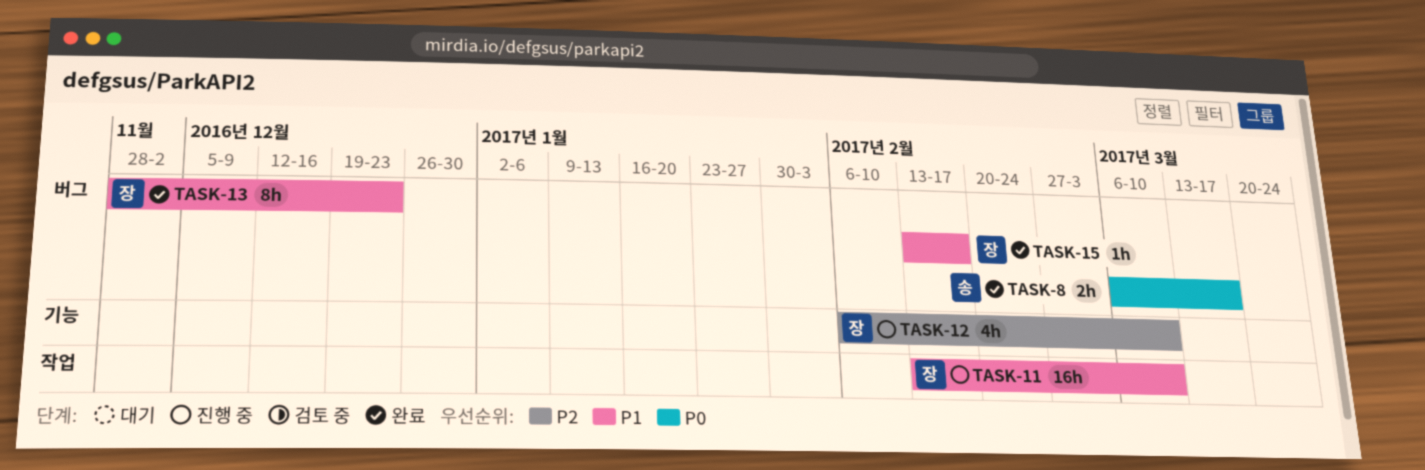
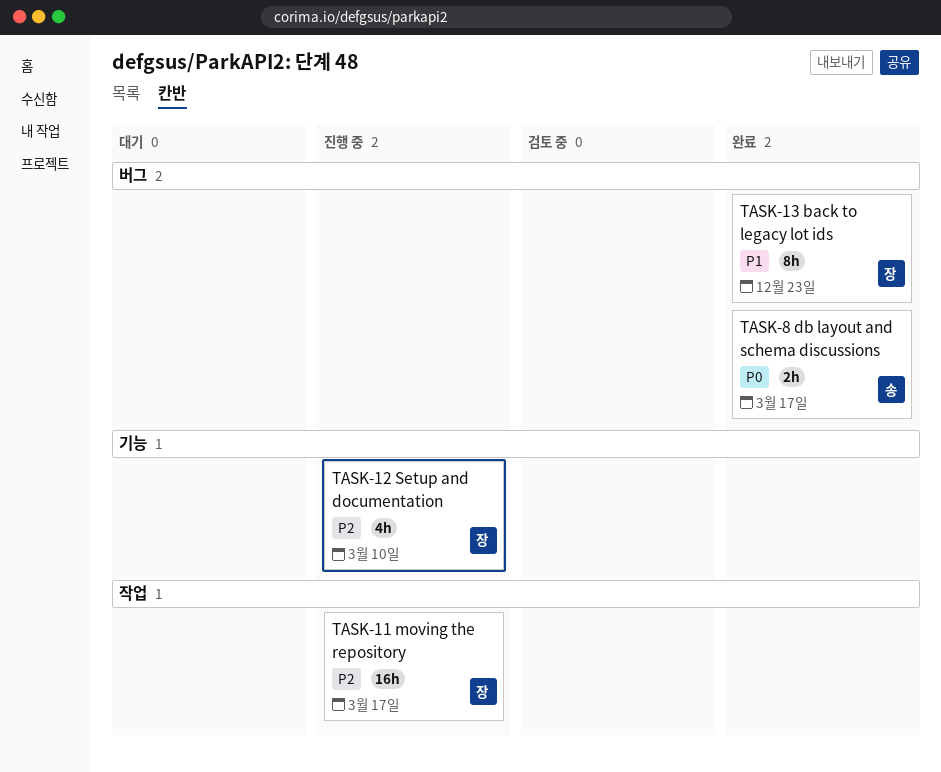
TASK-11, priority: P1 -> P2
TASK-11, due: Mar 10 -> Mar 17
TASK-15: present -> none

